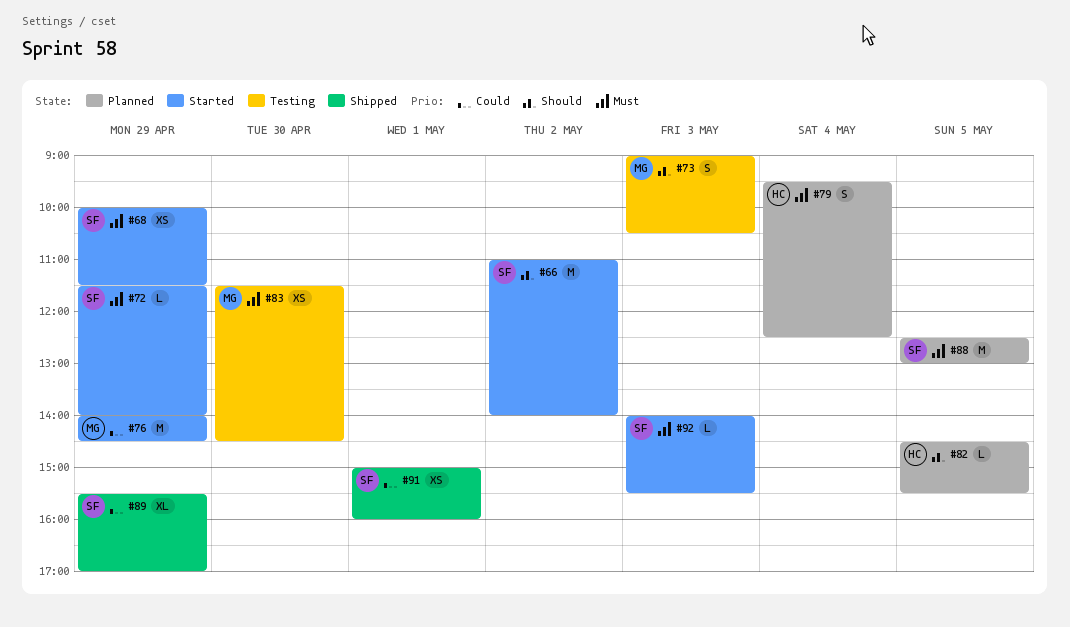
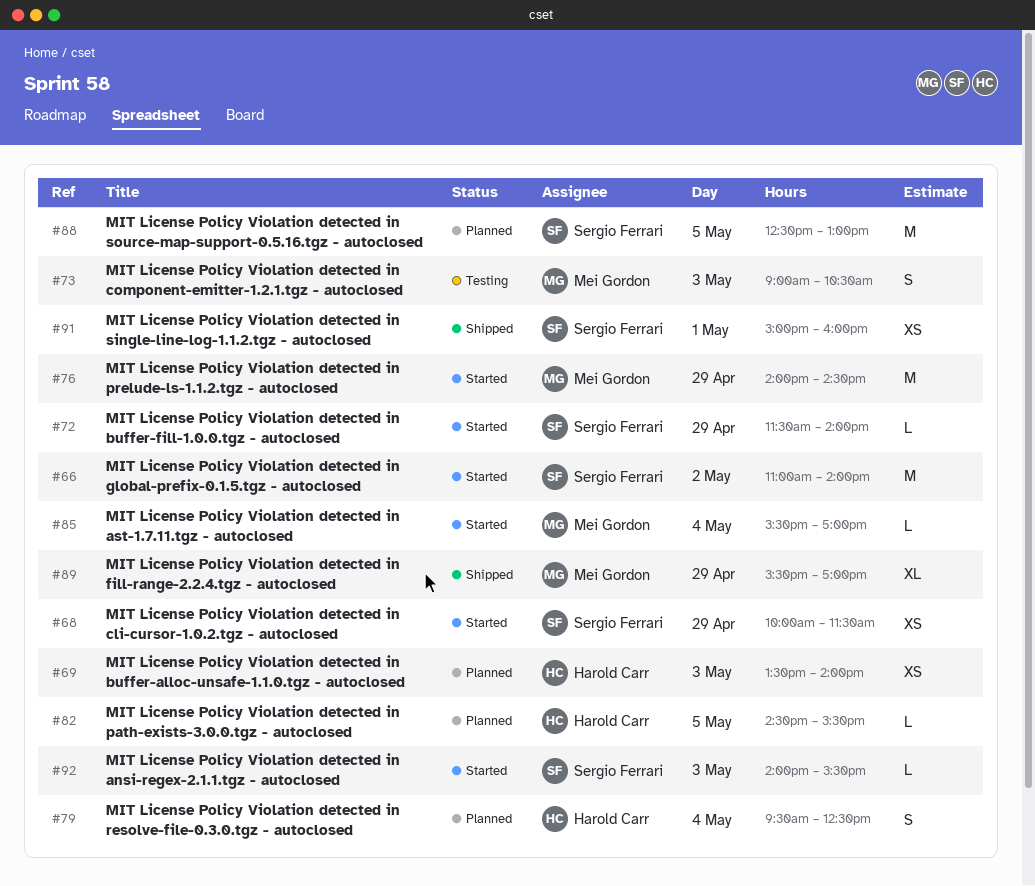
#69: none -> present
#83: present -> none
#85: none -> present
#89, owner: Sergio Ferrari -> Mei Gordon

